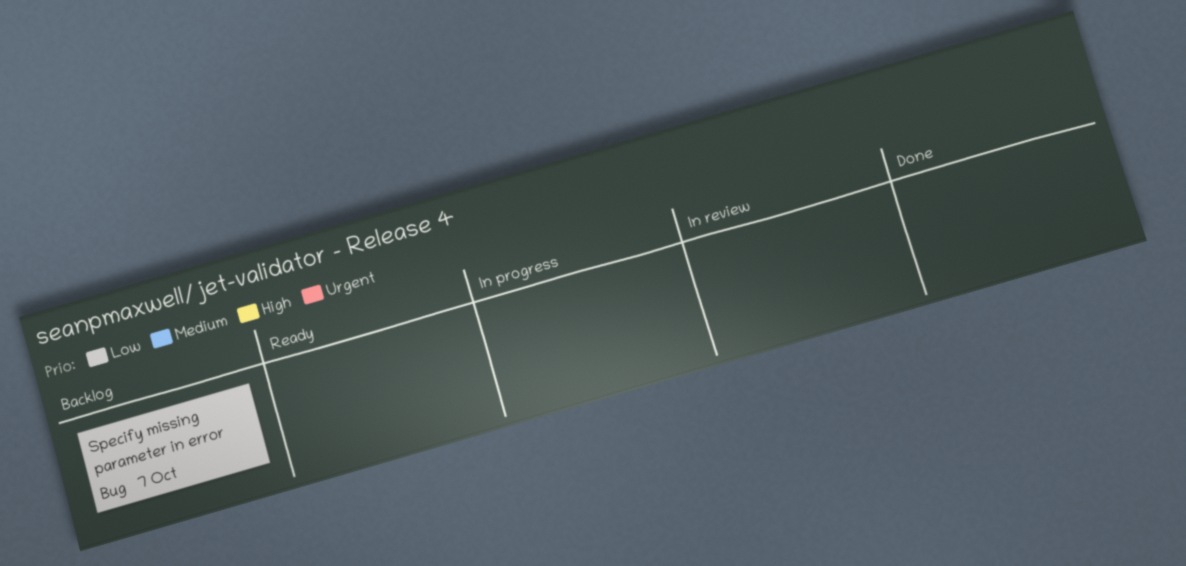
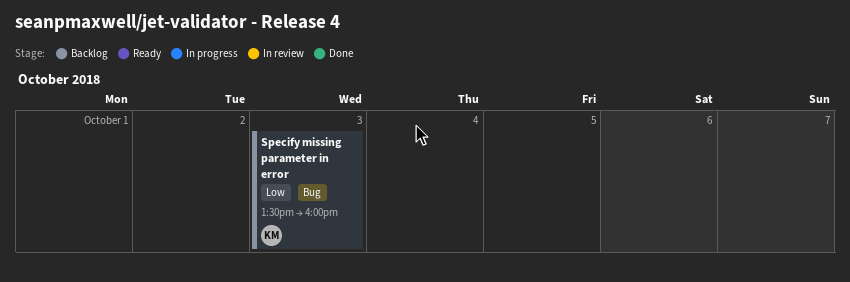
Specify missing parameter in error, day: Oct 7 -> Oct 3

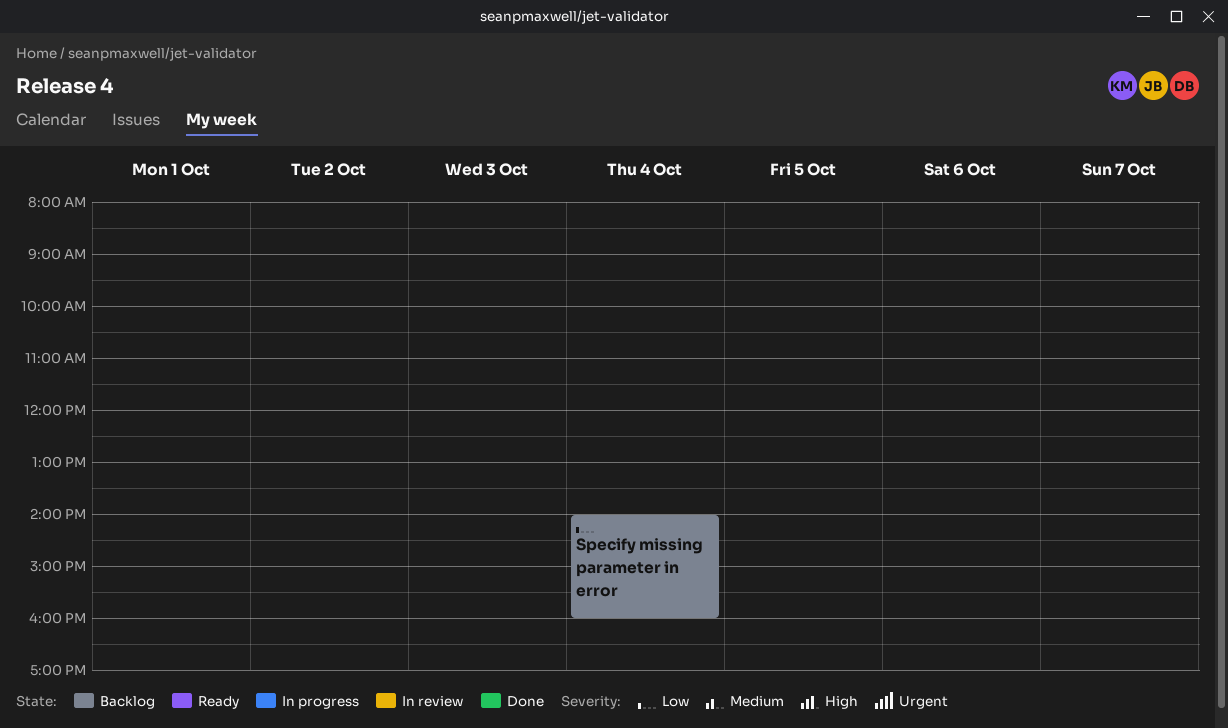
Specify missing parameter in error, day: Oct 3 -> Oct 4
Specify missing parameter in error, begins: 13:30 -> 14:00

